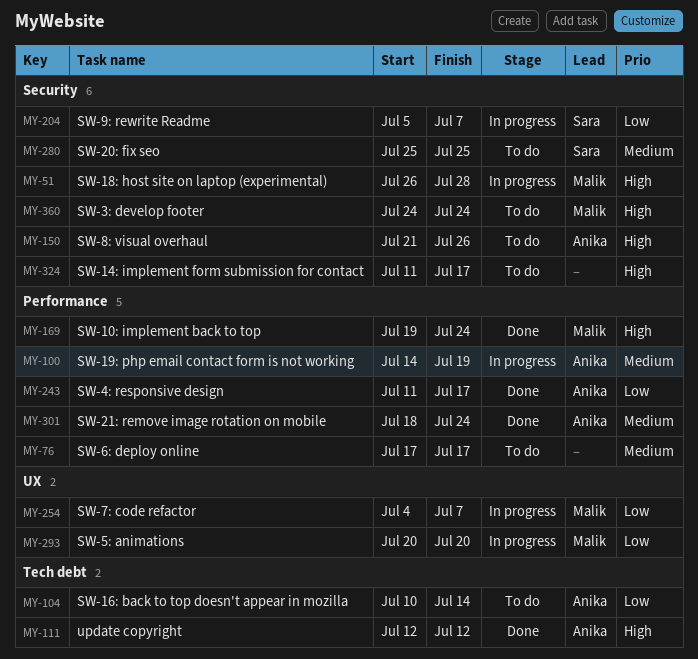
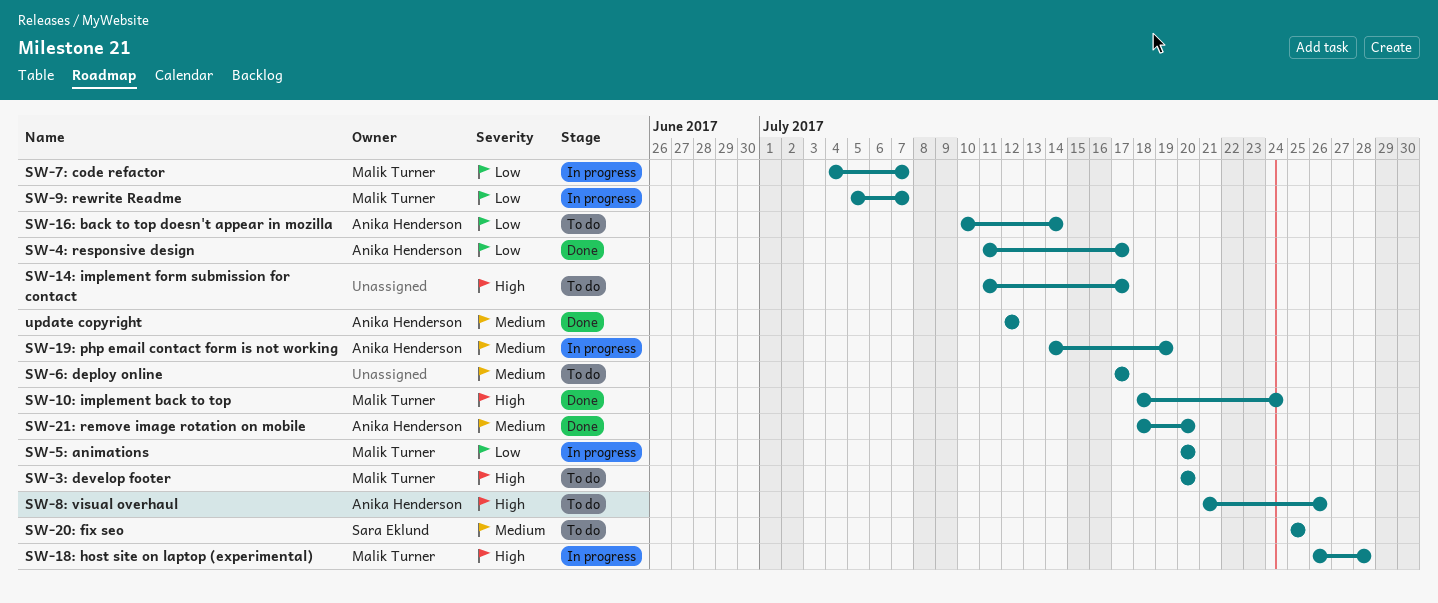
SW-10: implement back to top, start: Jul 19 -> Jul 18
SW-21: remove image rotation on mobile, due: Jul 24 -> Jul 20
SW-3: develop footer, start: Jul 24 -> Jul 20
SW-3: develop footer, due: Jul 24 -> Jul 20
SW-9: rewrite Readme, owner: Sara Eklund -> Malik Turner
update copyright, priority: High -> Medium

